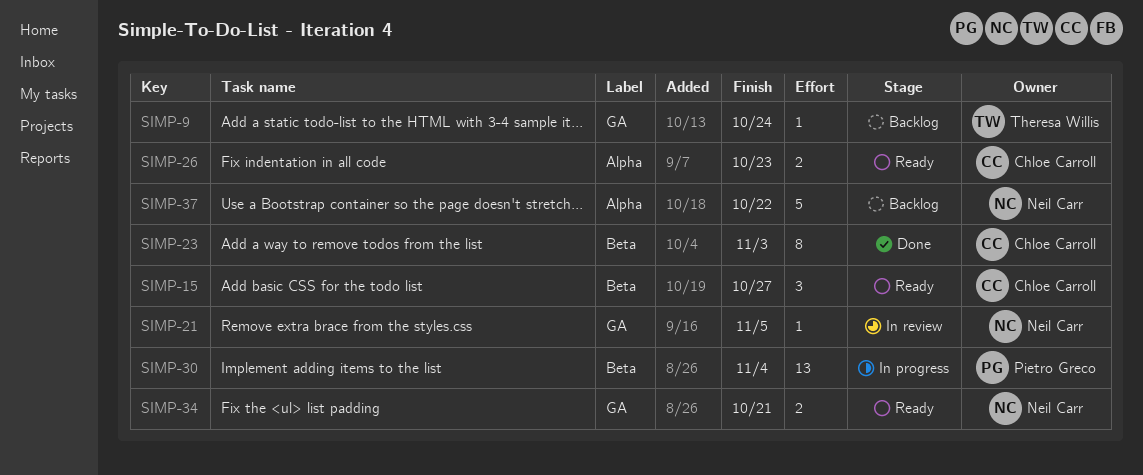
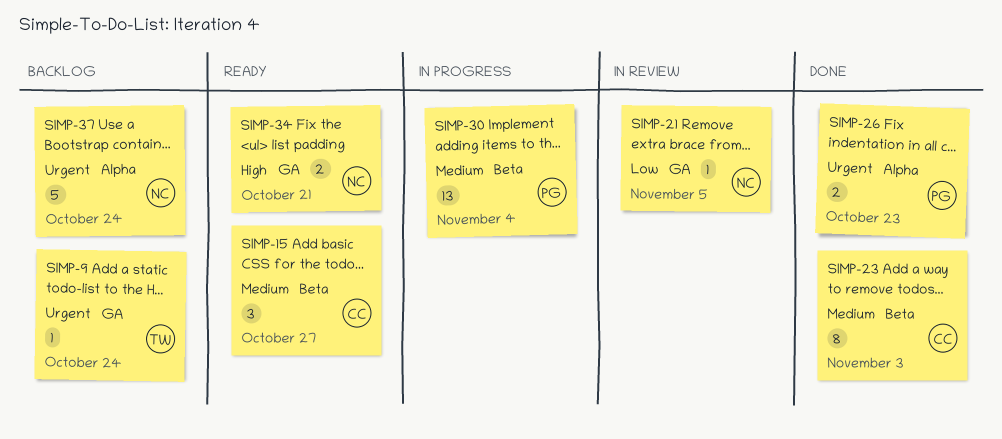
SIMP-26, status: Ready -> Done
SIMP-26, owner: Chloe Carroll -> Pietro Greco
SIMP-37, due: Oct 22 -> Oct 24

